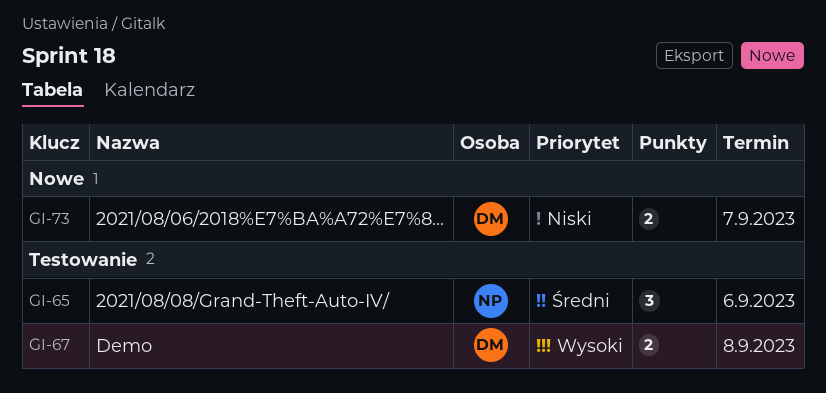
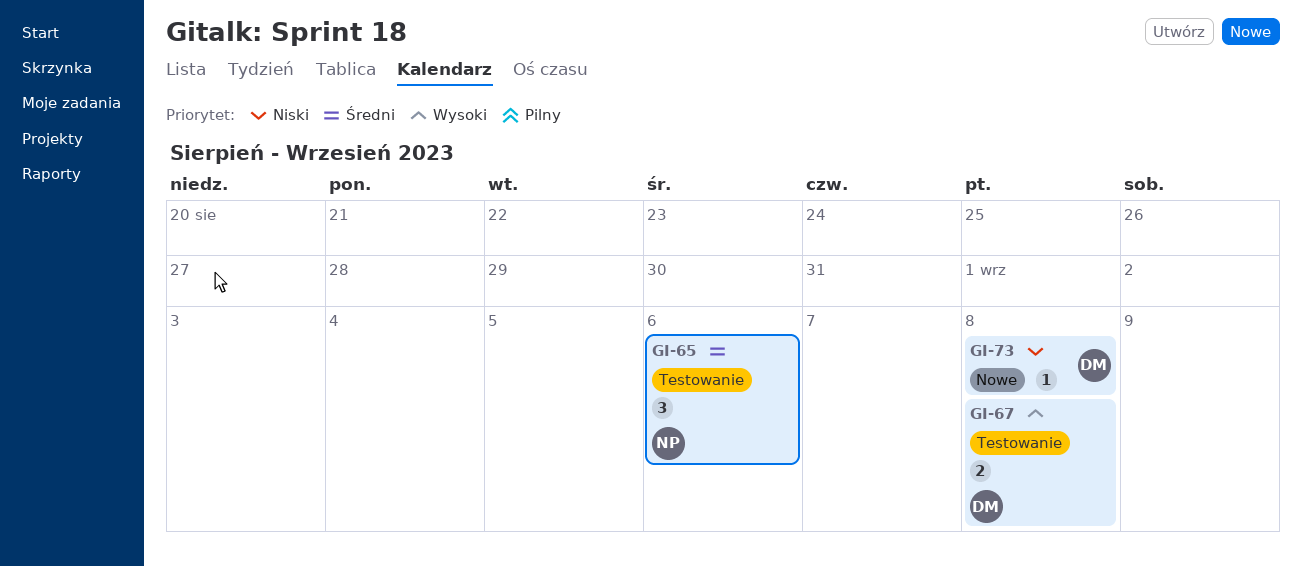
GI-73, estimate: 2 -> 1
GI-73, due: Sep 7 -> Sep 8

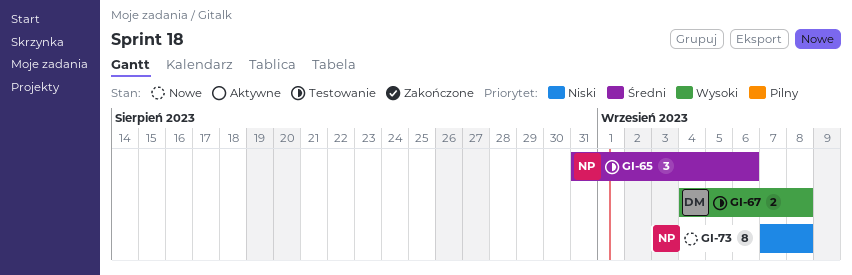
GI-73, owner: DM -> NP
GI-73, estimate: 1 -> 8

